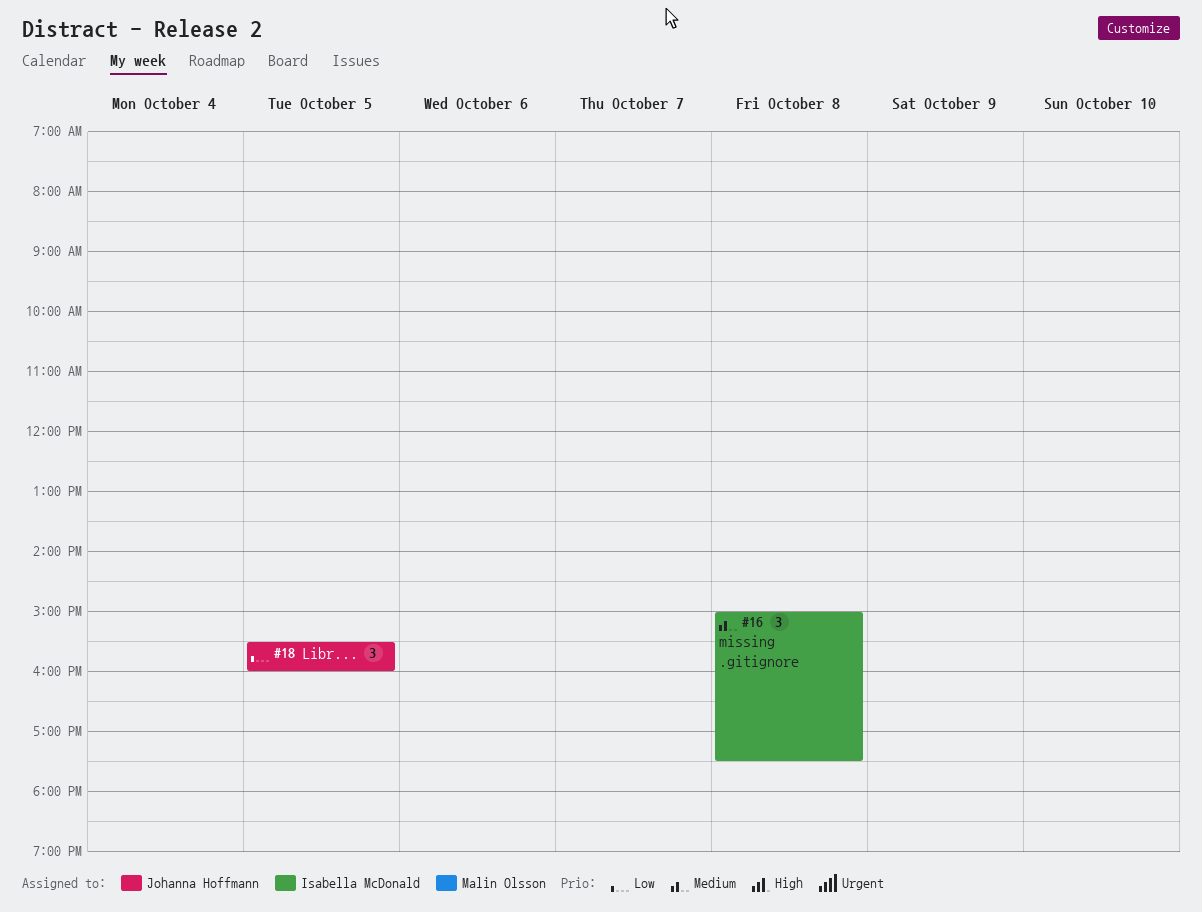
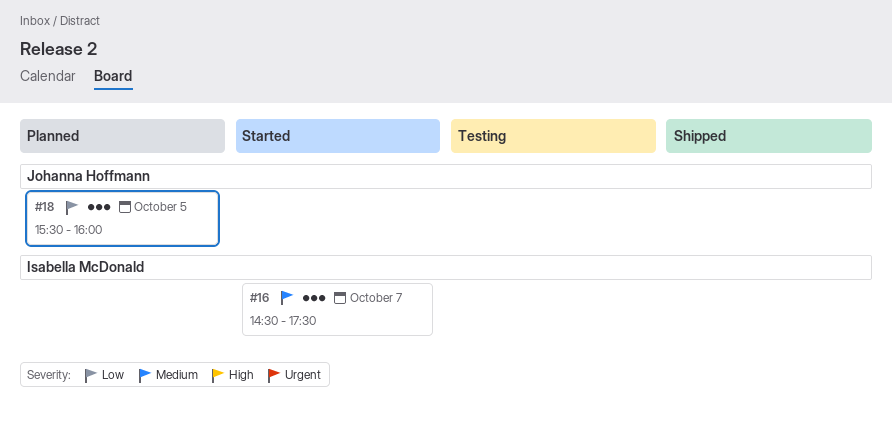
#16, day: Oct 8 -> Oct 7
#16, begins: 15:00 -> 14:30

